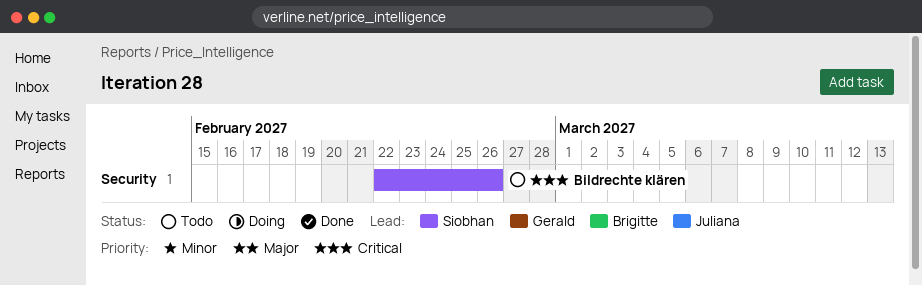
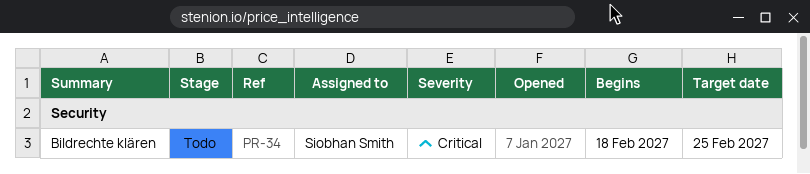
Bildrechte klären, start: Feb 22 -> Feb 18
Bildrechte klären, due: Feb 26 -> Feb 25

